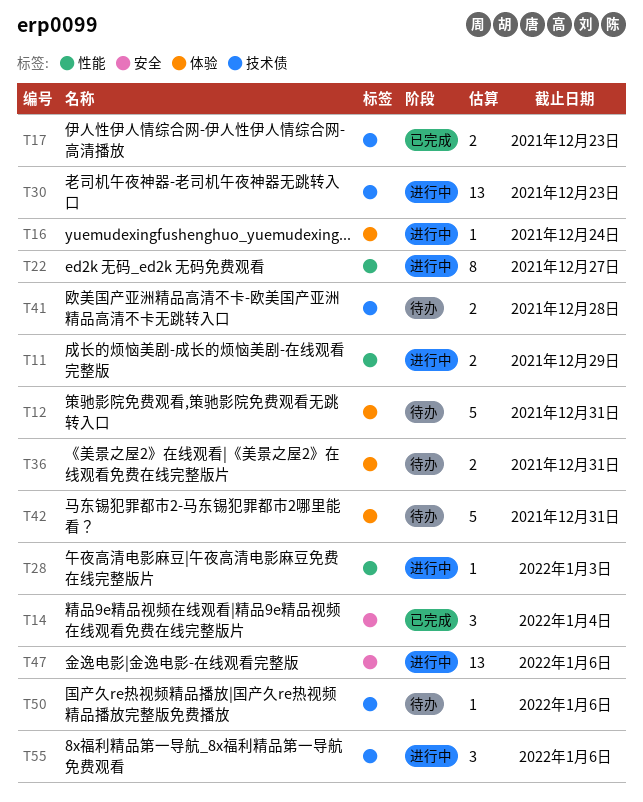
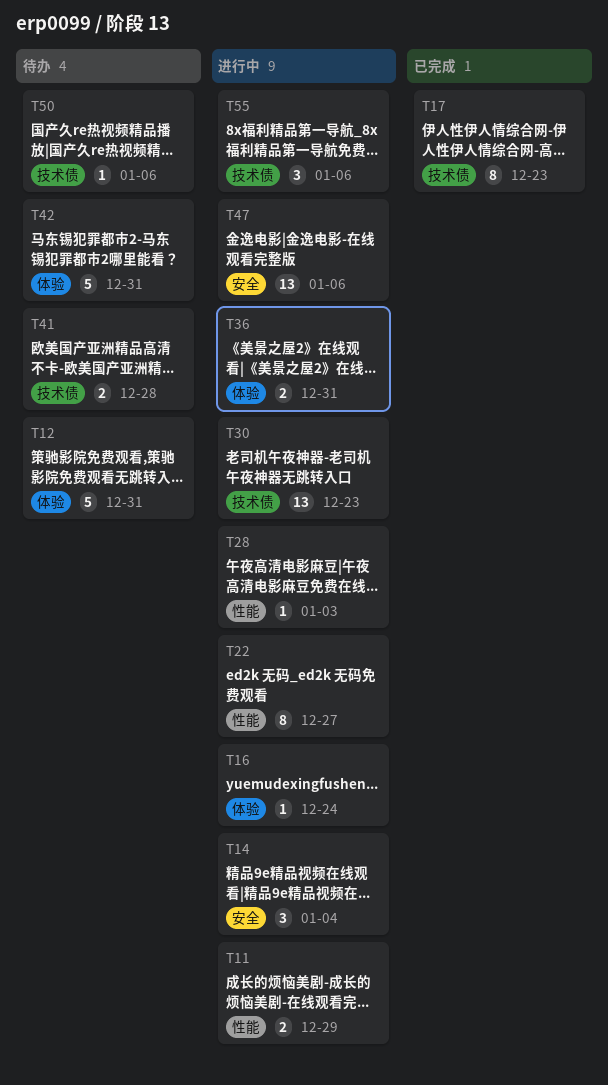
T14, status: 已完成 -> 进行中
T17, estimate: 2 -> 8
T36, status: 待办 -> 进行中

